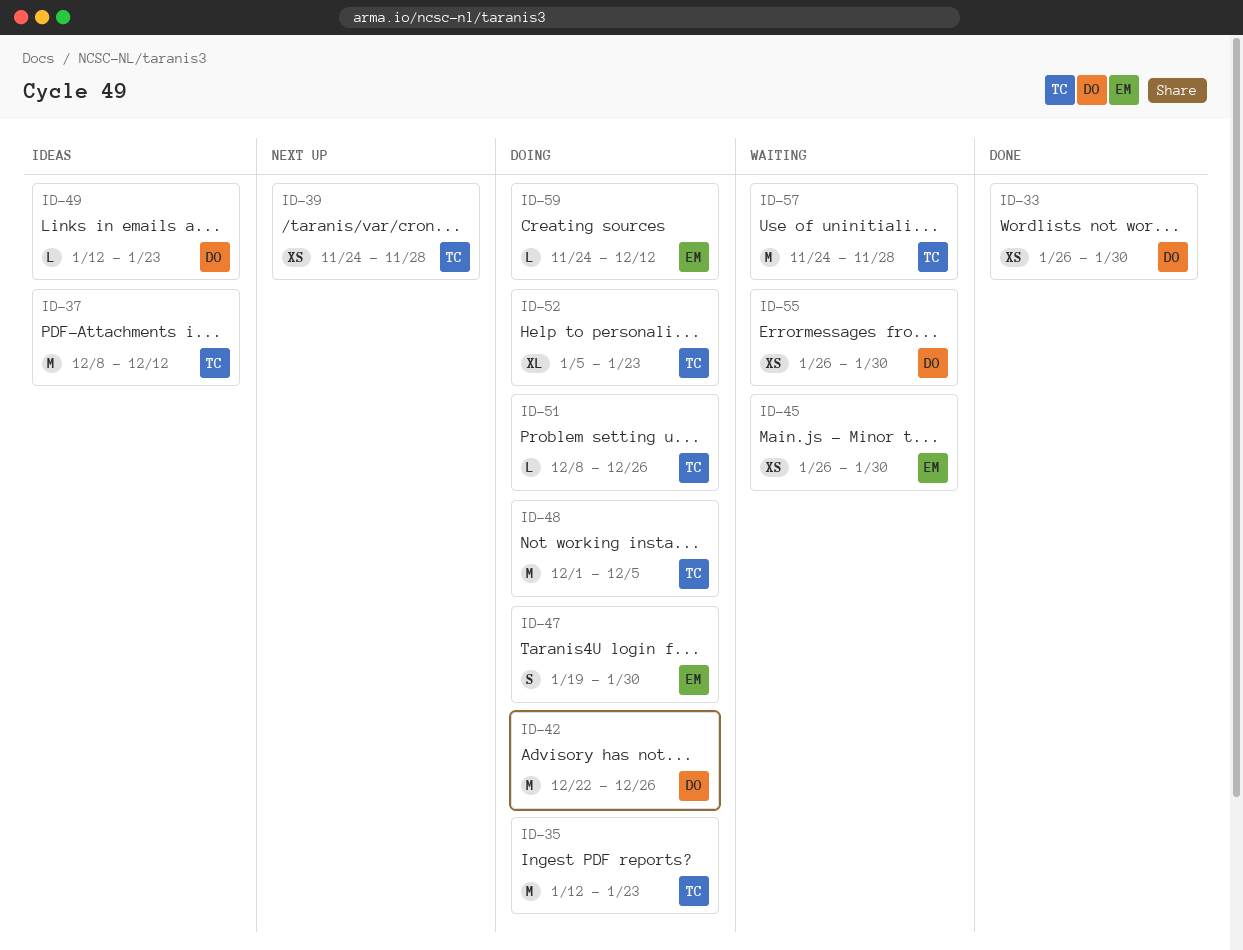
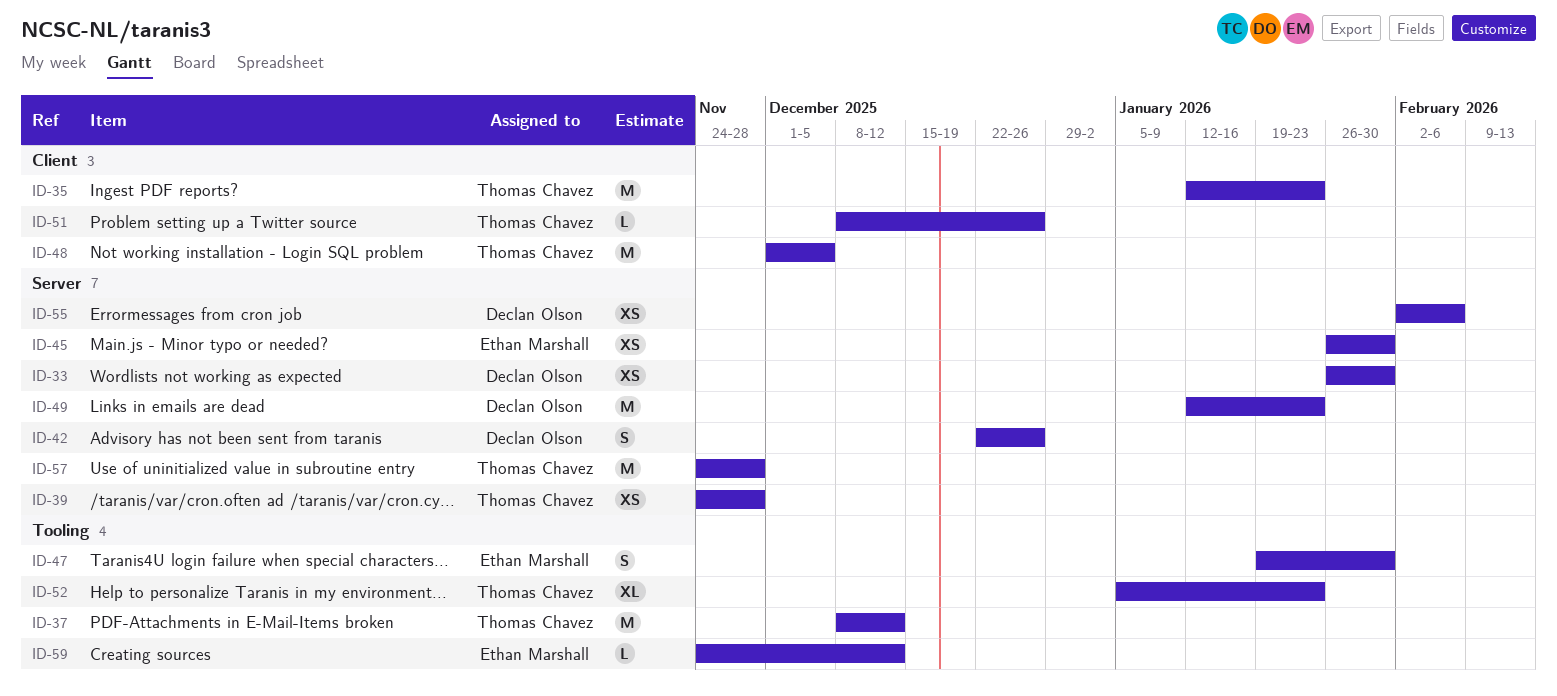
ID-42, estimate: M -> S
ID-49, estimate: L -> M
ID-55, start: Jan 26 -> Feb 2
ID-55, due: Jan 30 -> Feb 6

